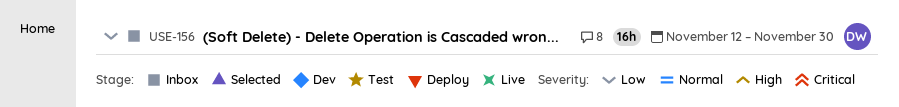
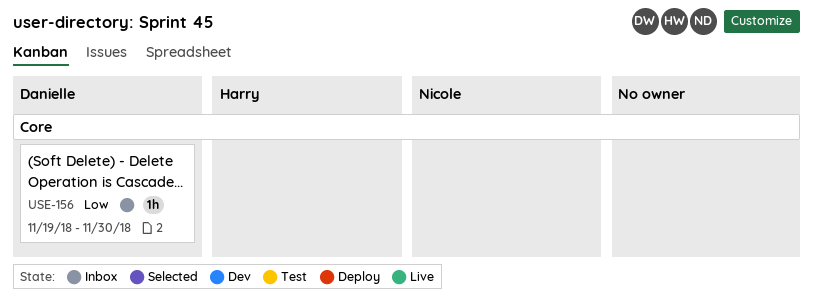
USE-156, estimate: 16h -> 1h
USE-156, start: Nov 12 -> Nov 19

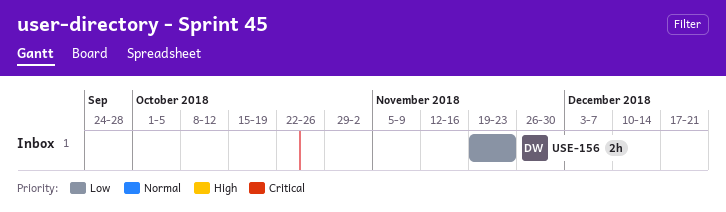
USE-156, estimate: 1h -> 2h
USE-156, due: Nov 30 -> Nov 23

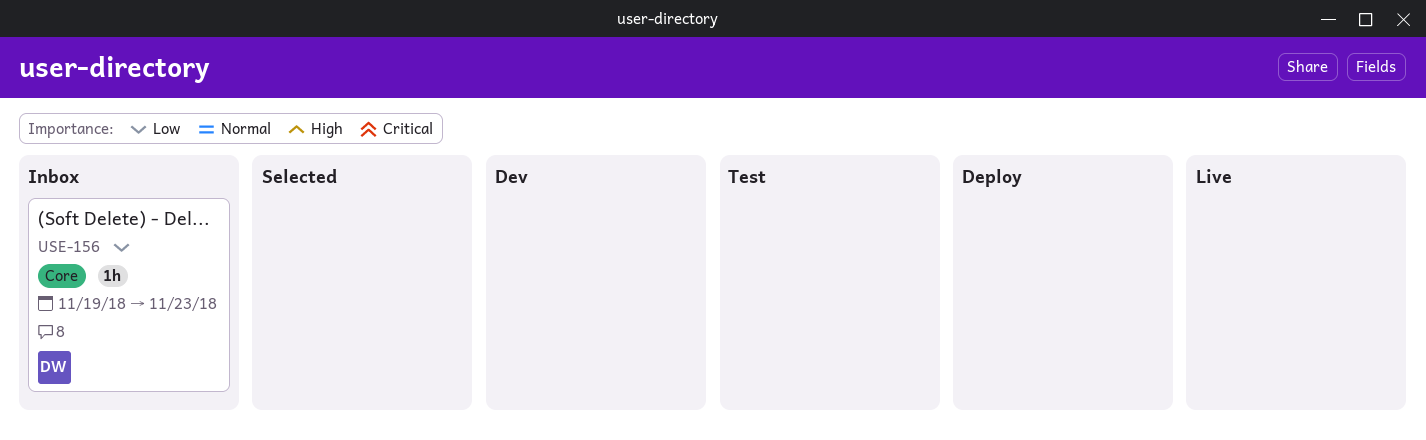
USE-156, estimate: 2h -> 1h

